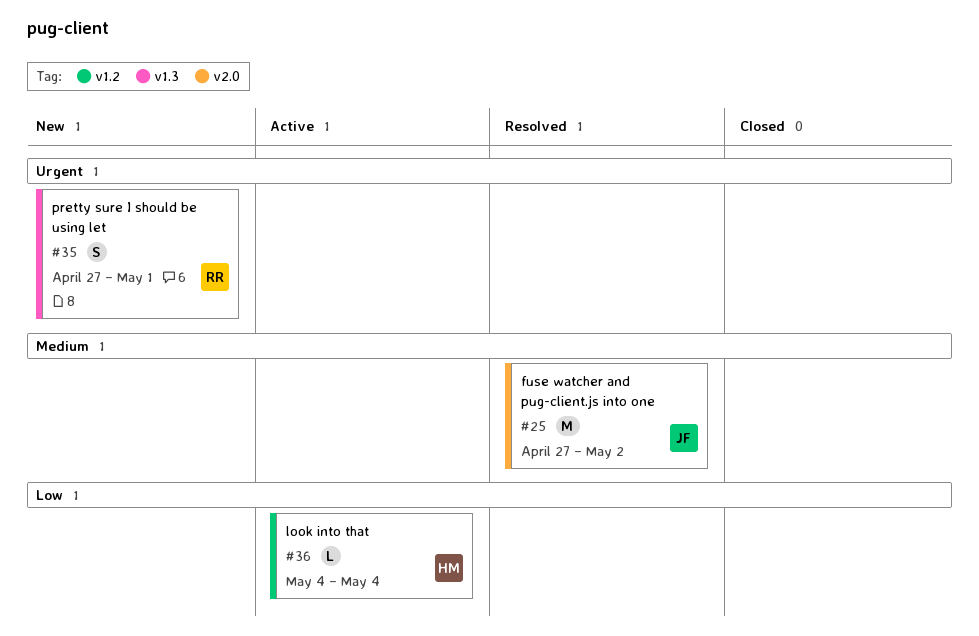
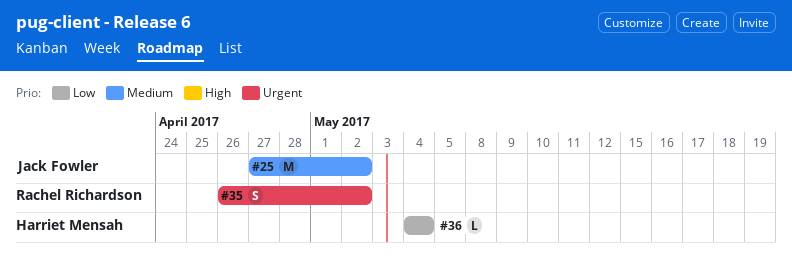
#35, start: Apr 27 -> Apr 26
#35, due: May 1 -> May 2

